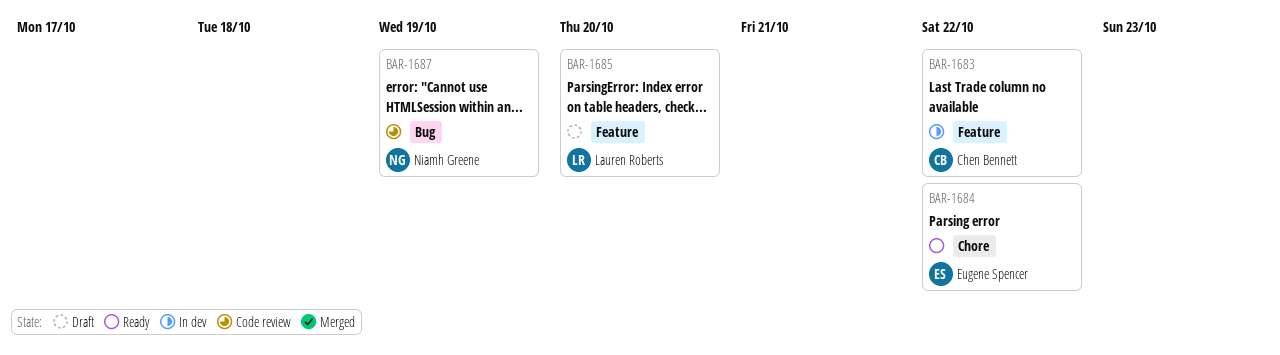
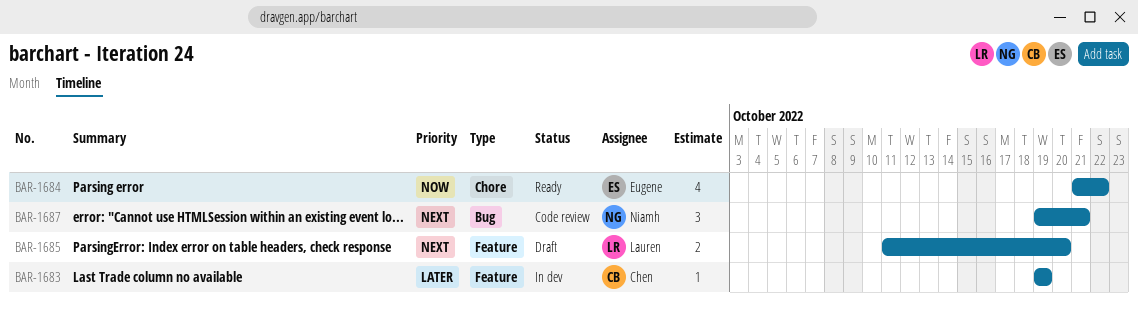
BAR-1683, due: Oct 22 -> Oct 19
BAR-1687, due: Oct 19 -> Oct 21

